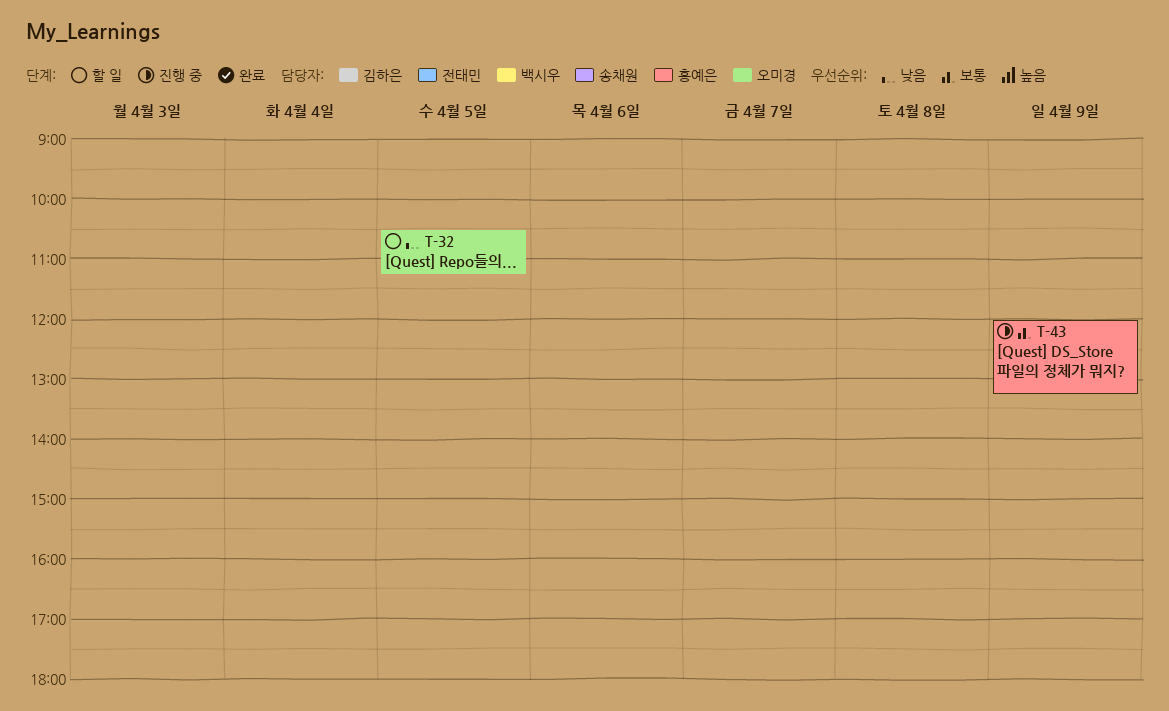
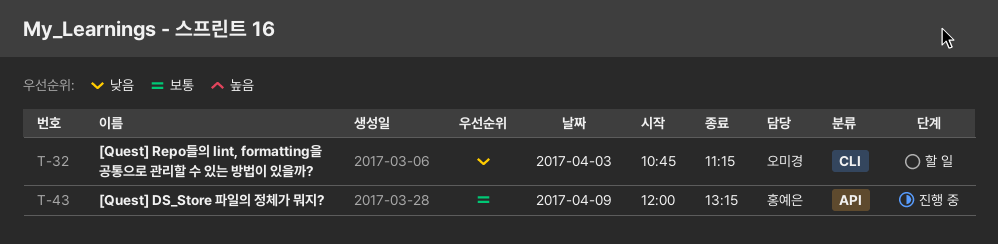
T-32, day: Apr 5 -> Apr 3
T-32, begins: 10:30 -> 10:45

